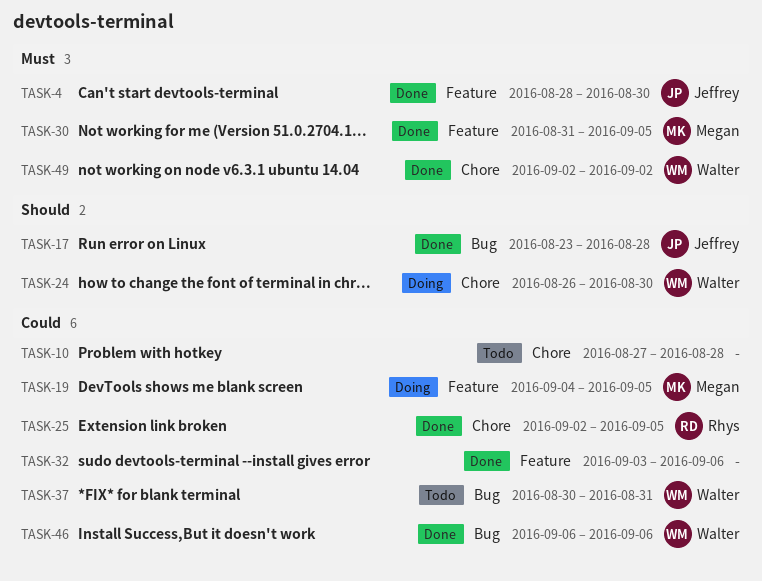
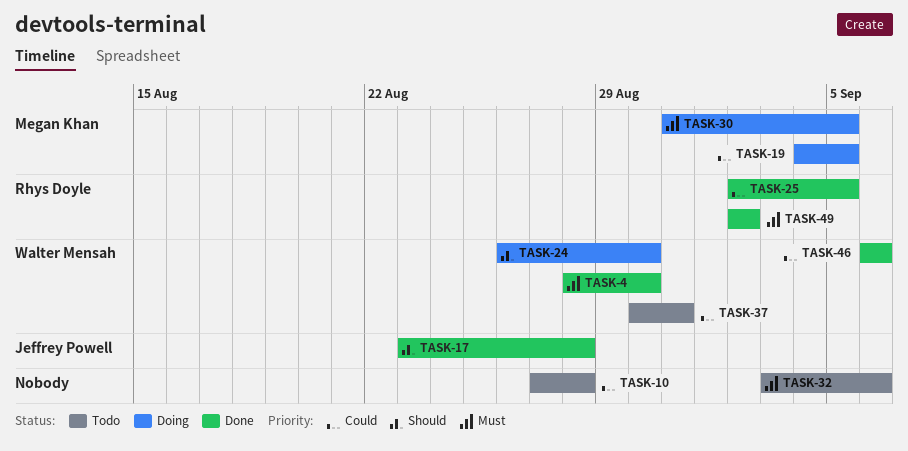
TASK-4, owner: Jeffrey Powell -> Walter Mensah
TASK-30, status: Done -> Doing
TASK-32, status: Done -> Todo
TASK-32, priority: Could -> Must
TASK-49, owner: Walter Mensah -> Rhys Doyle

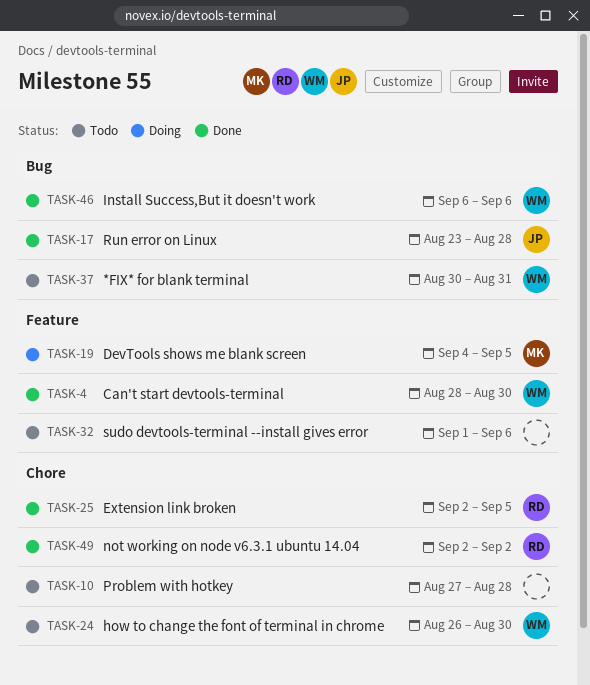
TASK-24, status: Doing -> Todo
TASK-30: present -> none
TASK-32, start: Sep 3 -> Sep 1

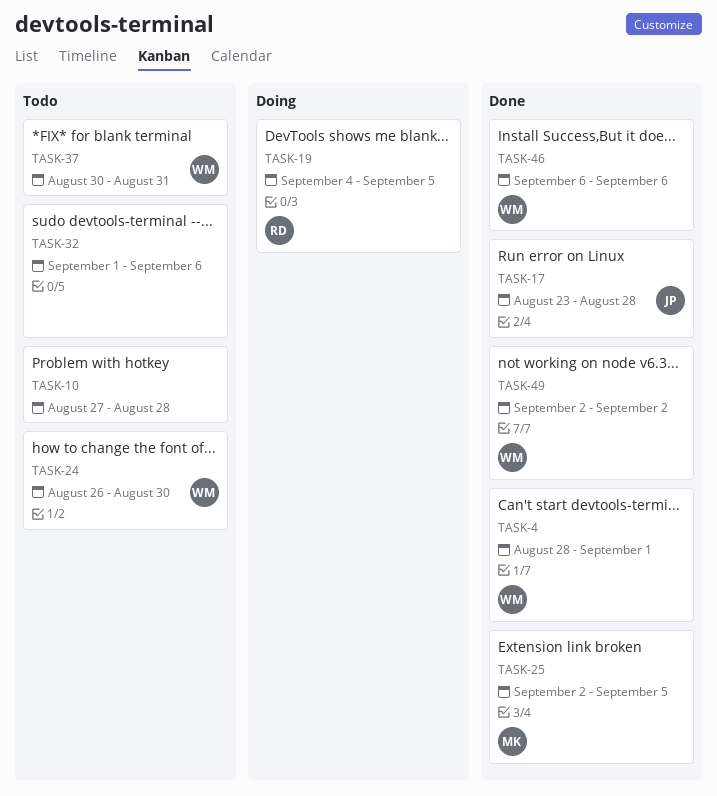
TASK-4, due: Aug 30 -> Sep 1
TASK-19, owner: MK -> RD
TASK-25, owner: RD -> MK
TASK-49, owner: RD -> WM

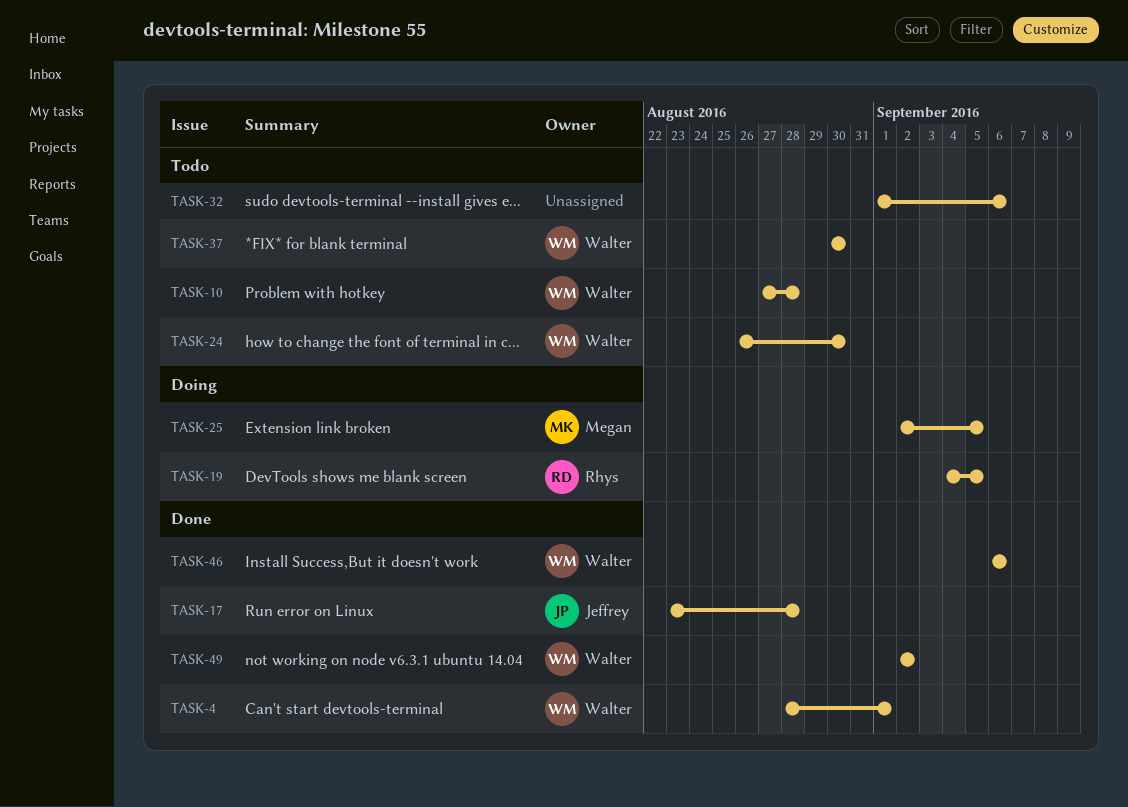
TASK-10, owner: none -> Walter
TASK-25, status: Done -> Doing
TASK-37, due: Aug 31 -> Aug 30

